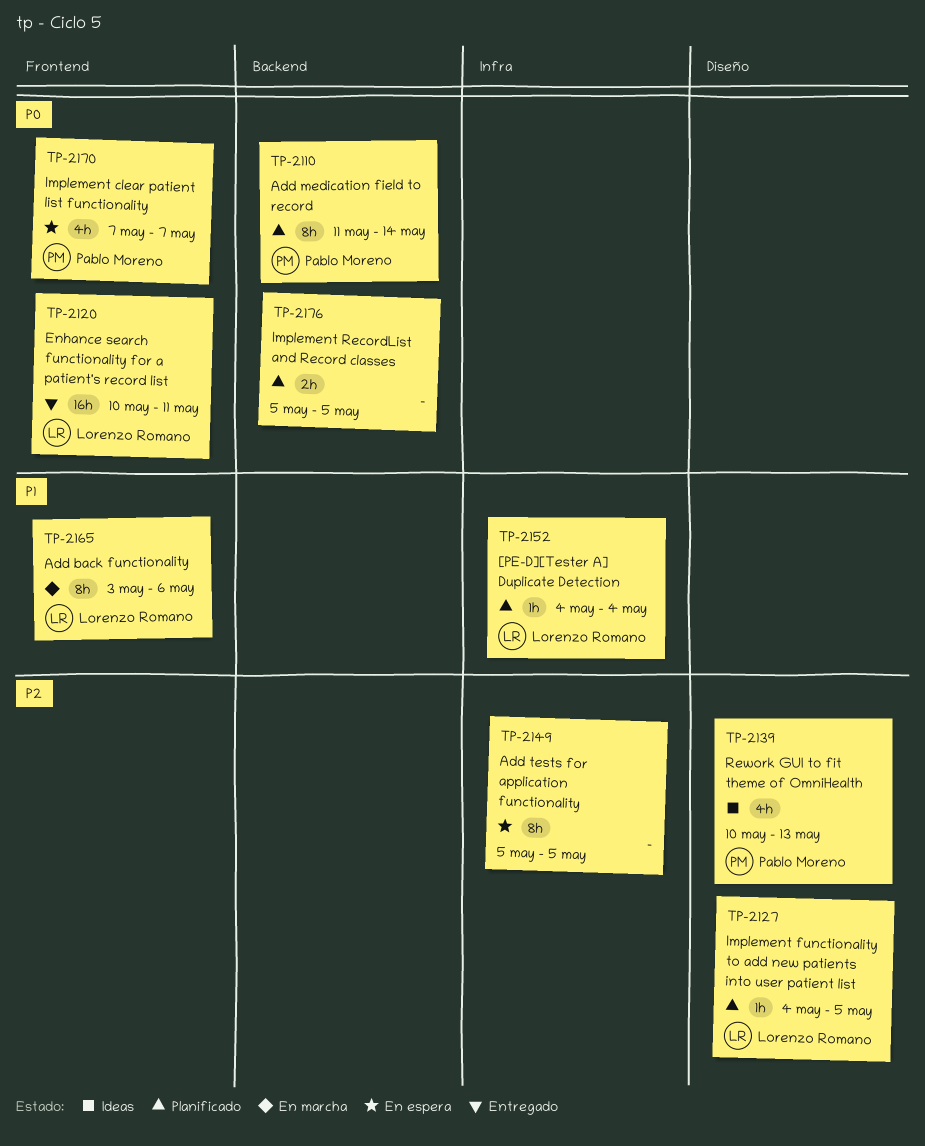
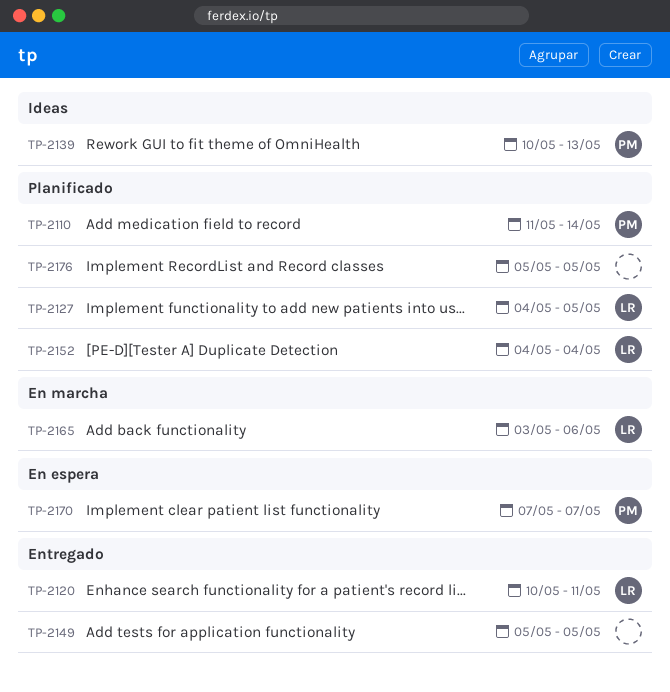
TP-2149, status: En espera -> Entregado

